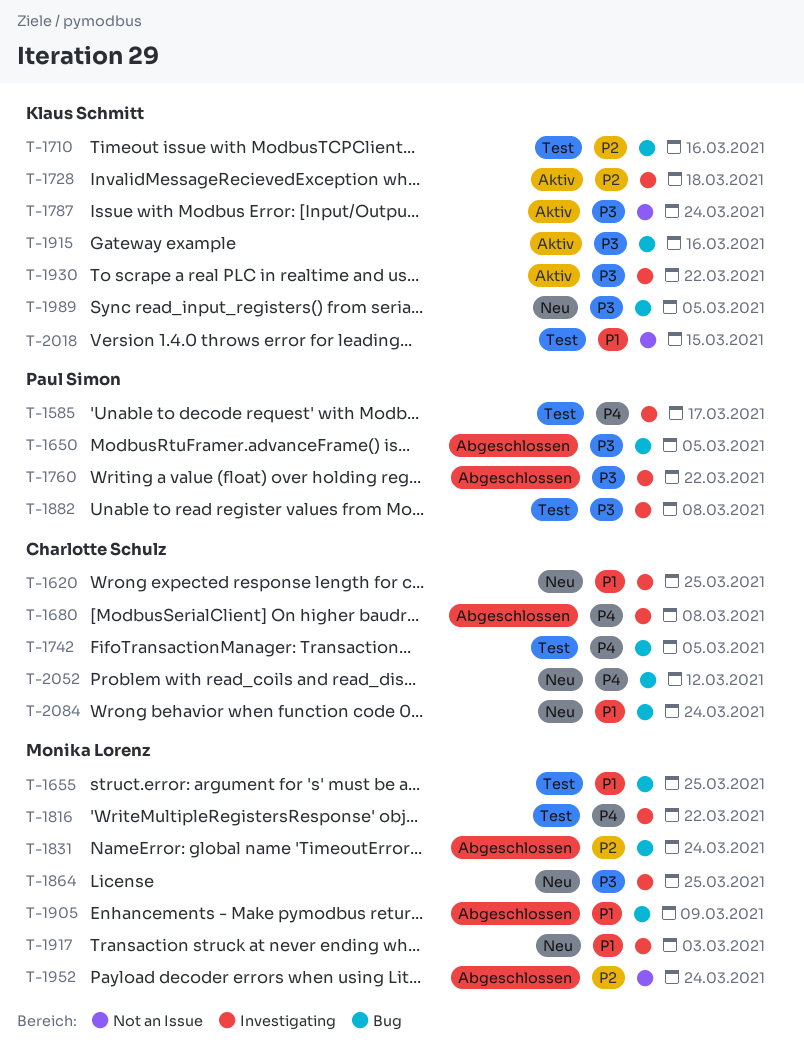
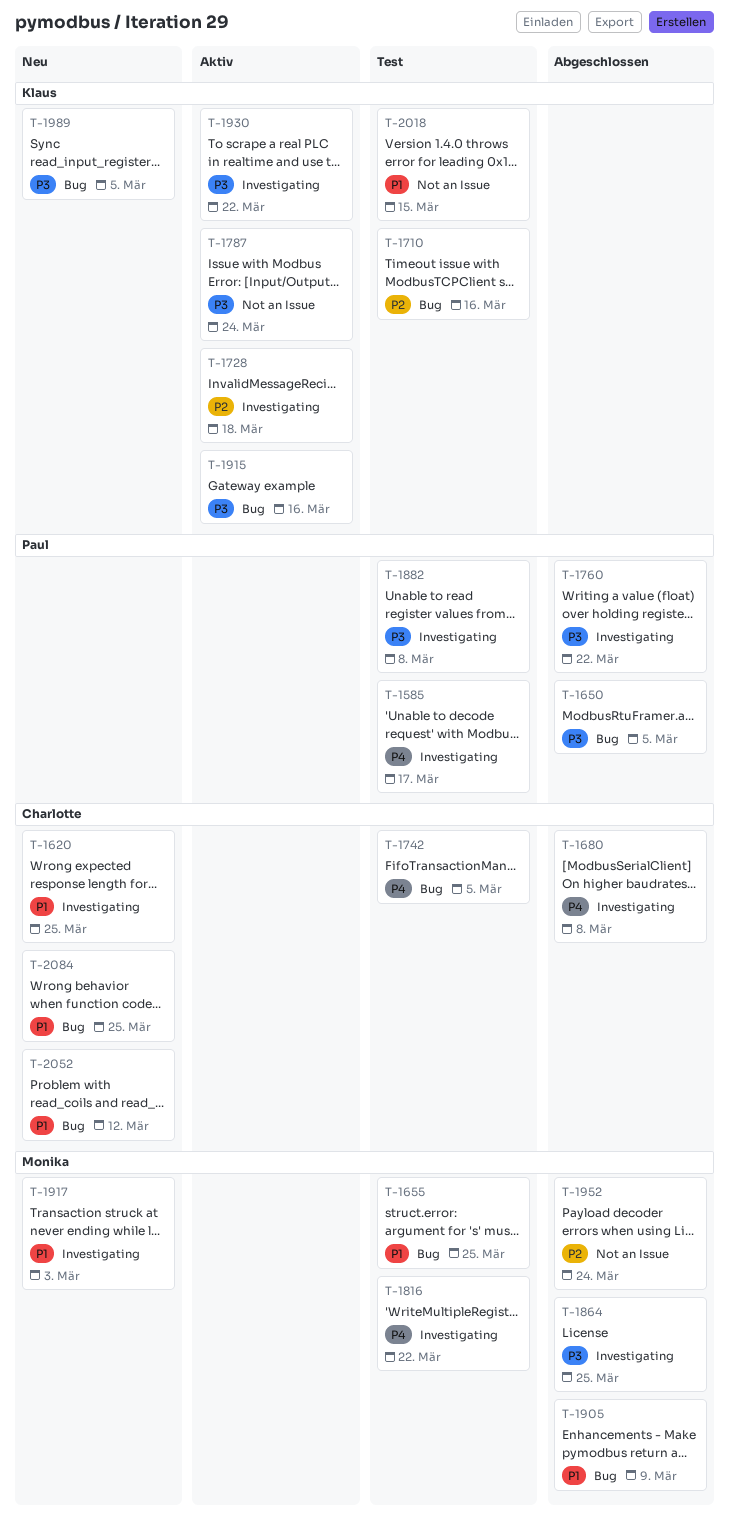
T-1831: present -> none
T-1864, status: Neu -> Abgeschlossen
T-2052, priority: P4 -> P1
T-2084, due: Mar 24 -> Mar 25

